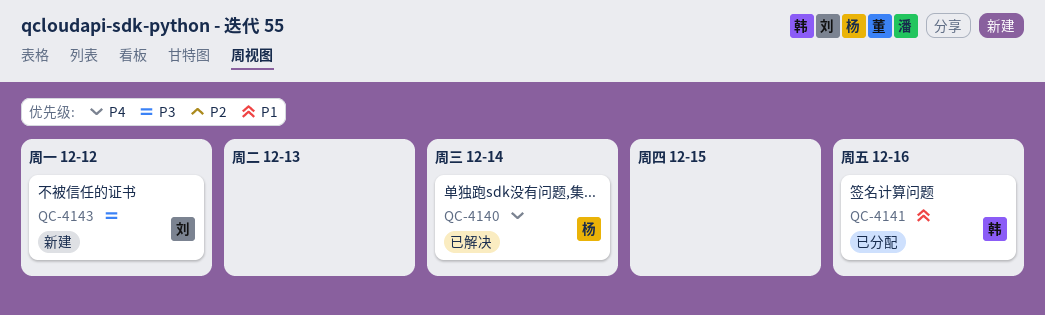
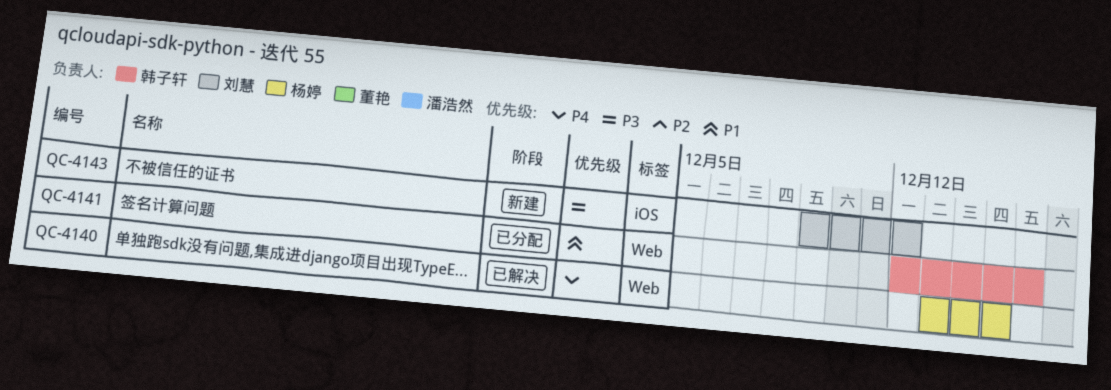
QC-4140, due: Dec 14 -> Dec 15

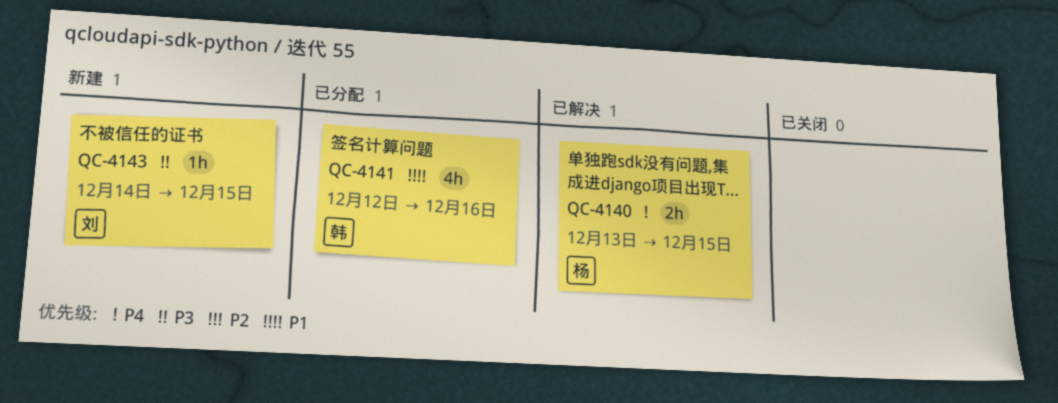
QC-4143, start: Dec 9 -> Dec 14
QC-4143, due: Dec 12 -> Dec 15

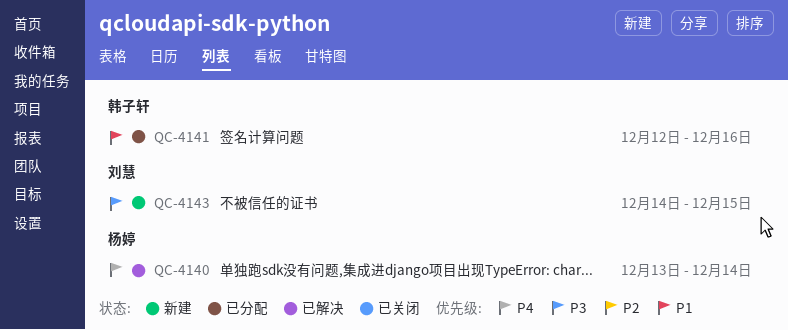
QC-4140, due: Dec 15 -> Dec 14

